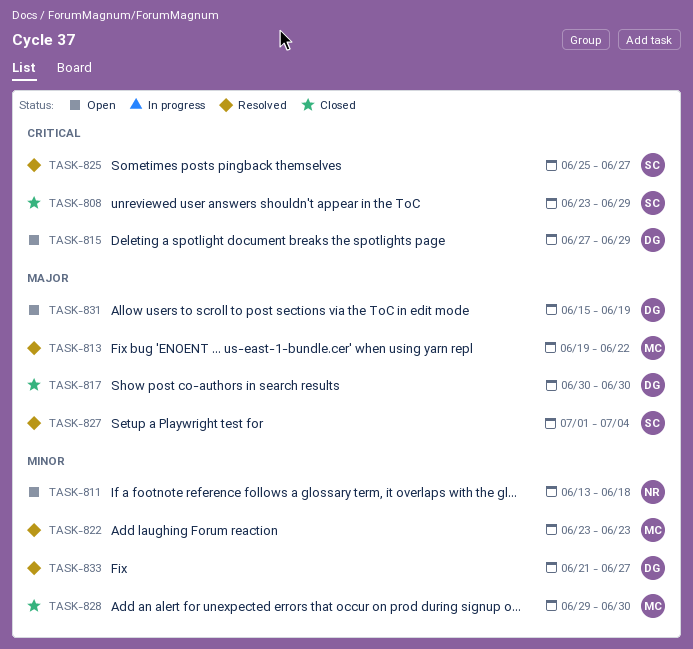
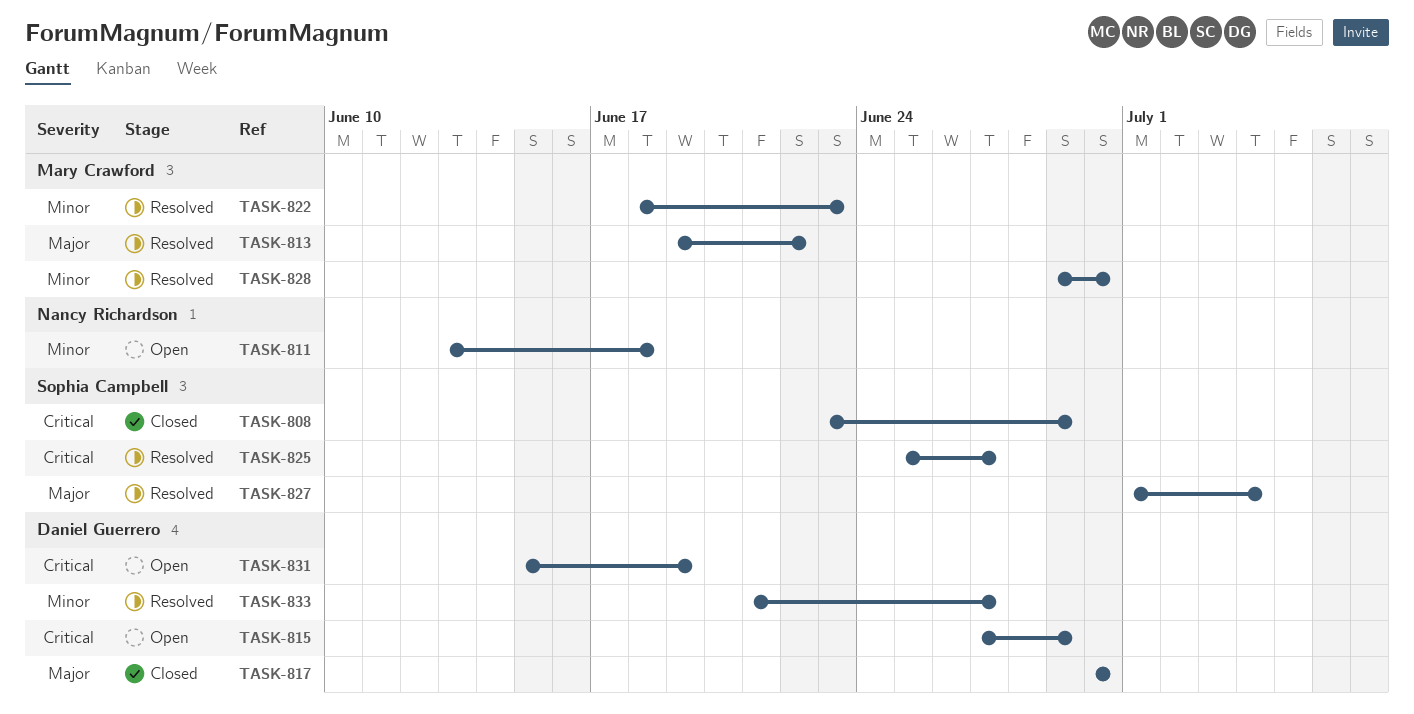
TASK-822, start: Jun 23 -> Jun 18
TASK-828, status: Closed -> Resolved
TASK-831, priority: Major -> Critical

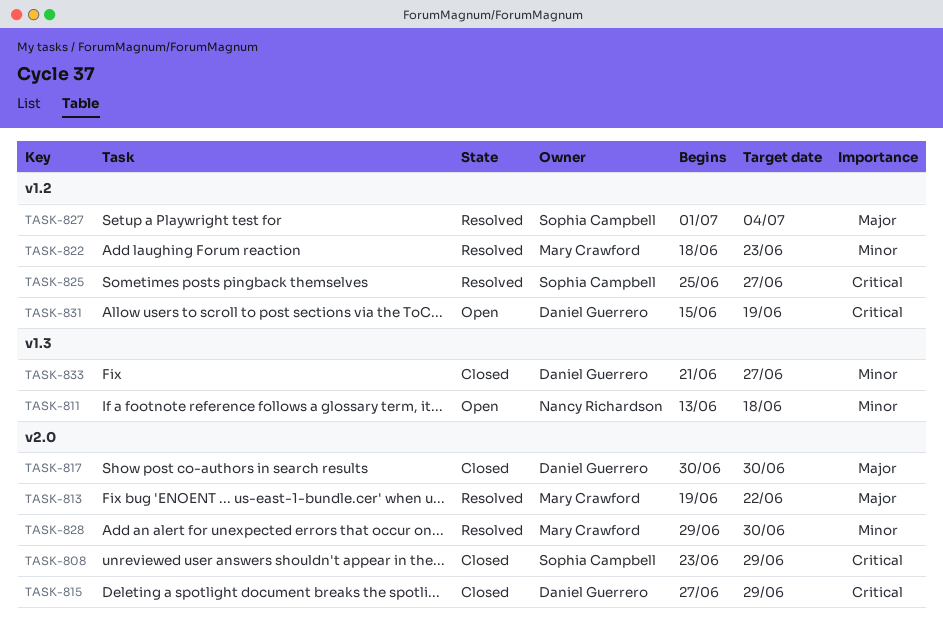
TASK-815, status: Open -> Closed
TASK-833, status: Resolved -> Closed

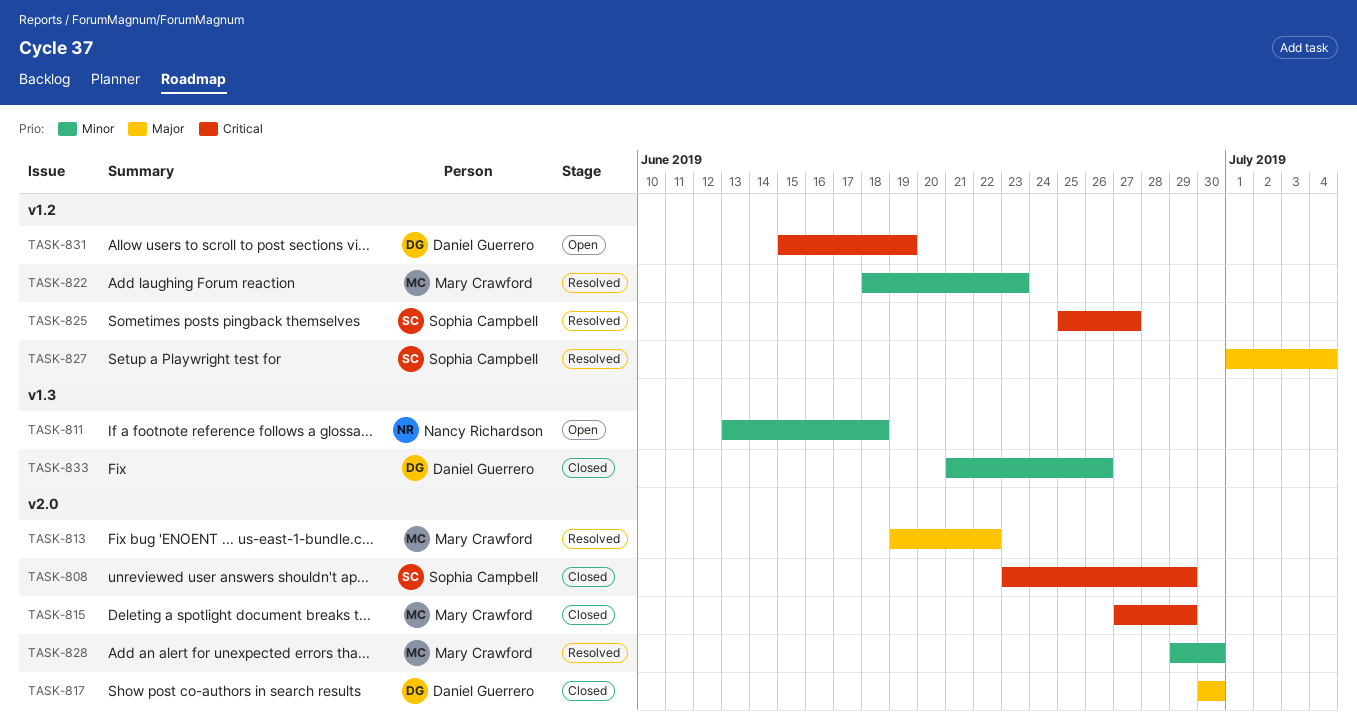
TASK-815, owner: Daniel Guerrero -> Mary Crawford
TASK-833, due: Jun 27 -> Jun 26

